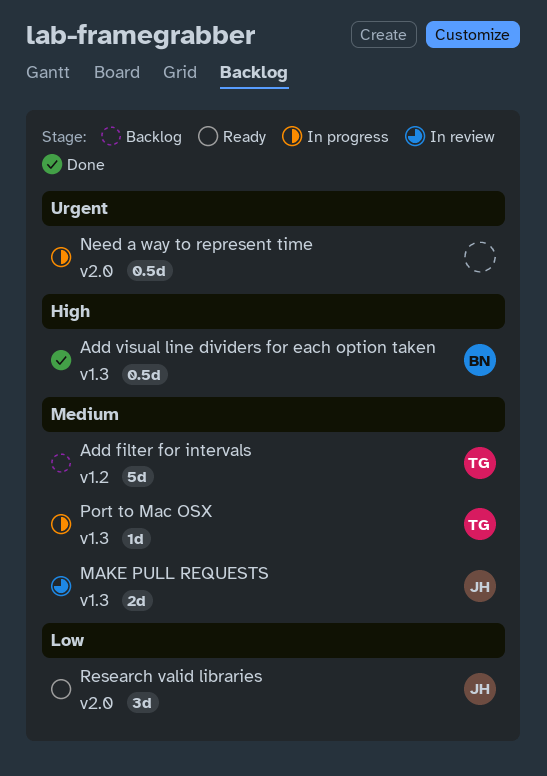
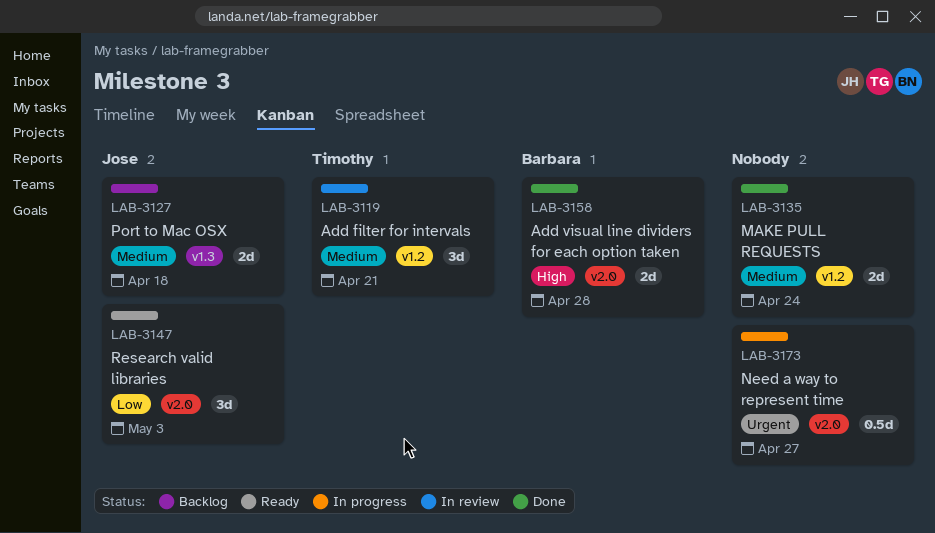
Add filter for intervals, status: Backlog -> In review
Add filter for intervals, estimate: 5d -> 3d
Add visual line dividers for each option taken, label: v1.3 -> v2.0
Add visual line dividers for each option taken, estimate: 0.5d -> 2d
MAKE PULL REQUESTS, status: In review -> Done
MAKE PULL REQUESTS, owner: Jose -> none
MAKE PULL REQUESTS, label: v1.3 -> v1.2
Port to Mac OSX, status: In progress -> Backlog
Port to Mac OSX, owner: Timothy -> Jose
Port to Mac OSX, estimate: 1d -> 2d

